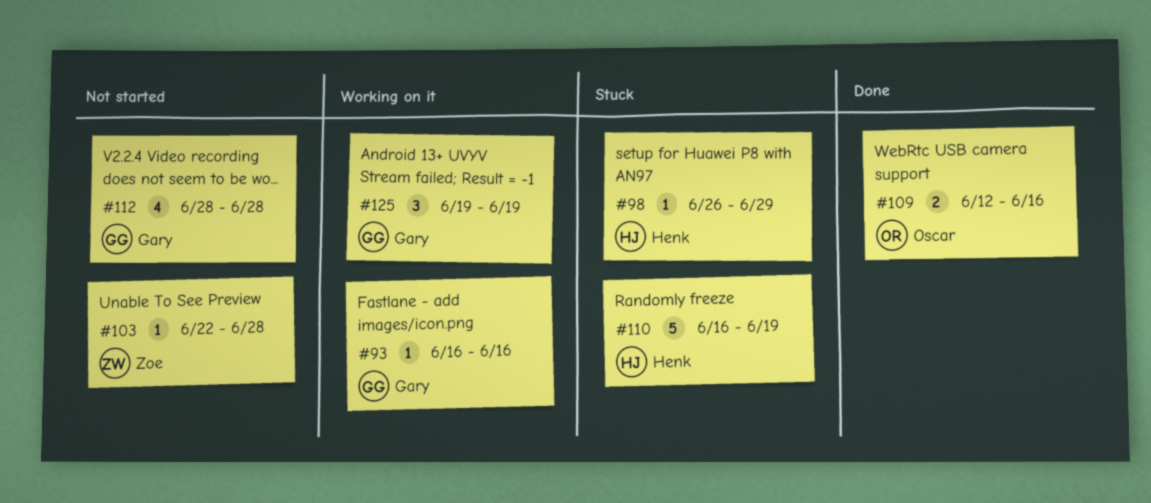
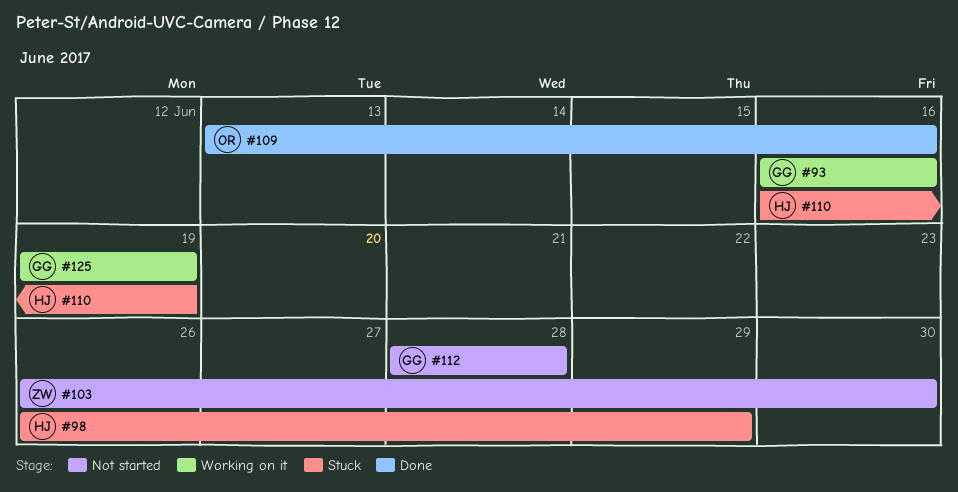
#103, start: Jun 22 -> Jun 26
#103, due: Jun 28 -> Jun 30
#109, start: Jun 12 -> Jun 13

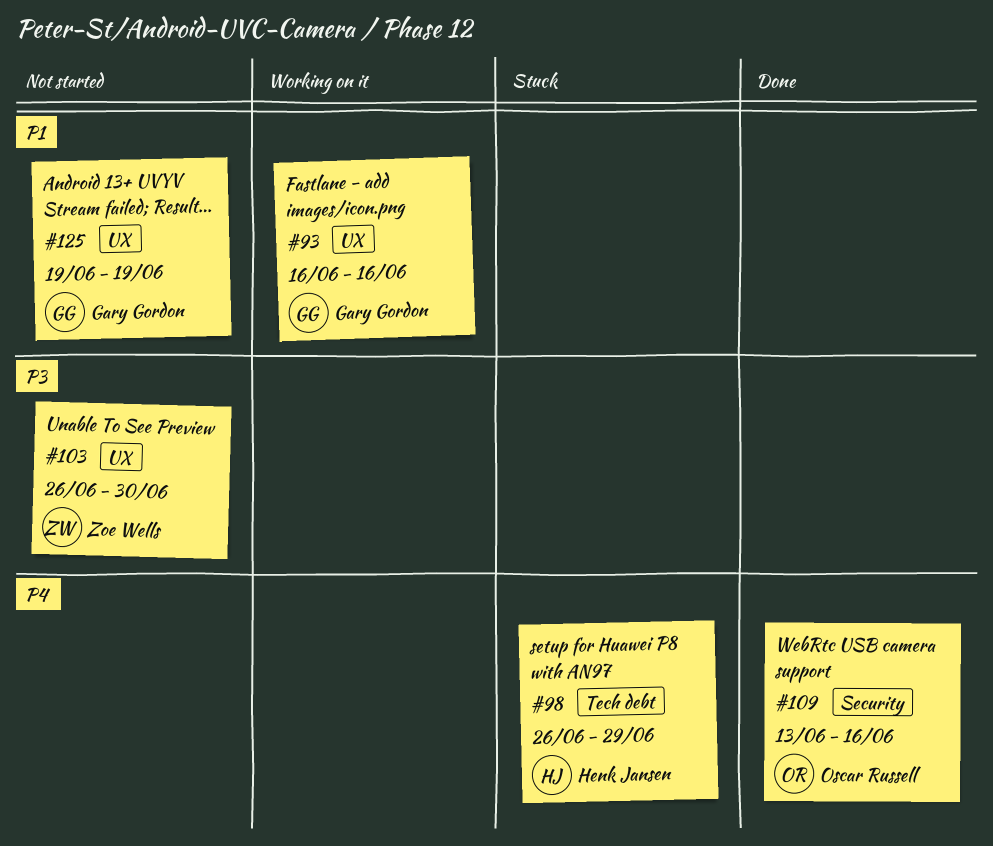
#110: present -> none
#112: present -> none
#125, status: Working on it -> Not started

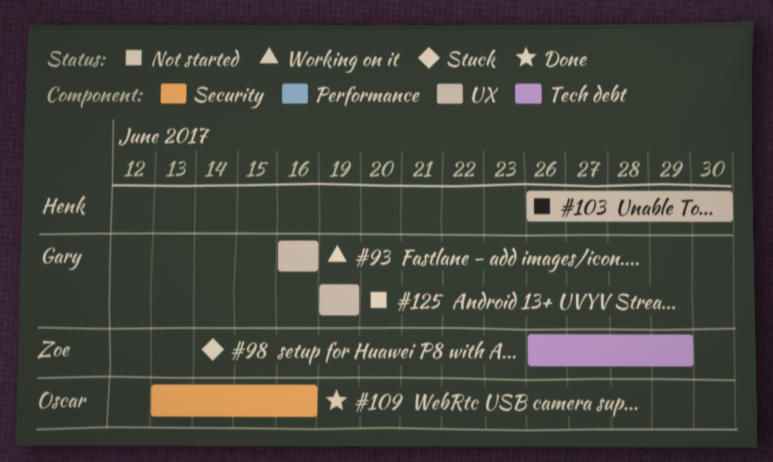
#98, owner: Henk Jansen -> Zoe Wells
#103, owner: Zoe Wells -> Henk Jansen

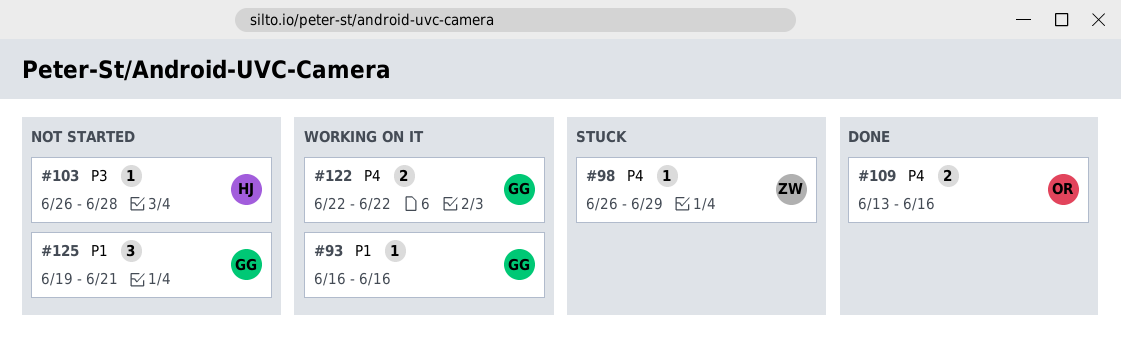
#103, due: Jun 30 -> Jun 28
#122: none -> present
#125, due: Jun 19 -> Jun 21

